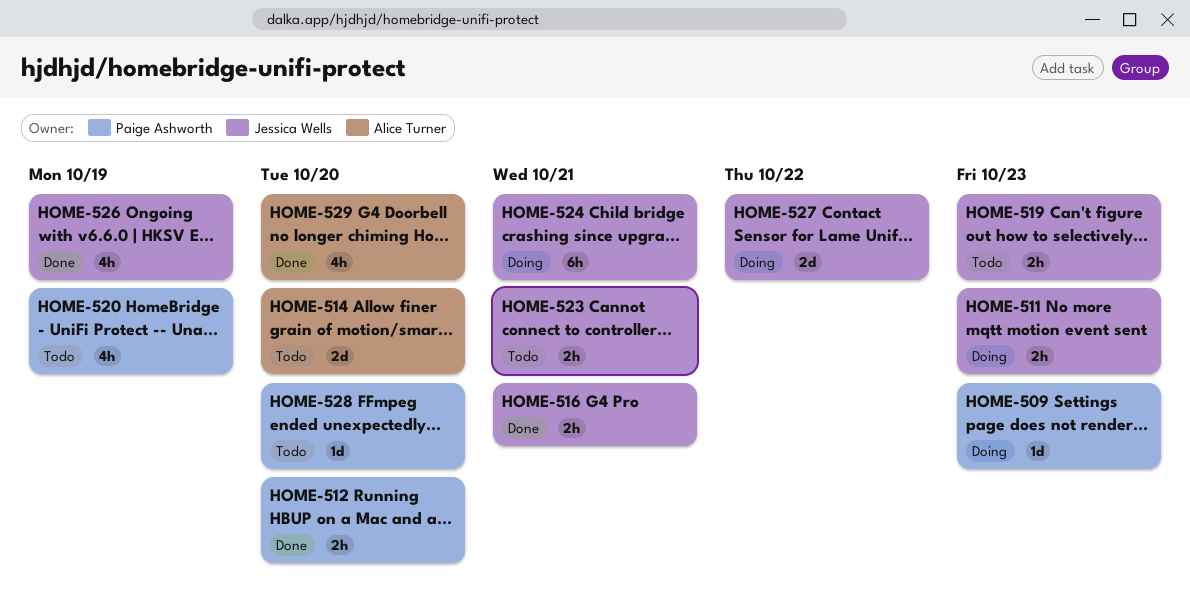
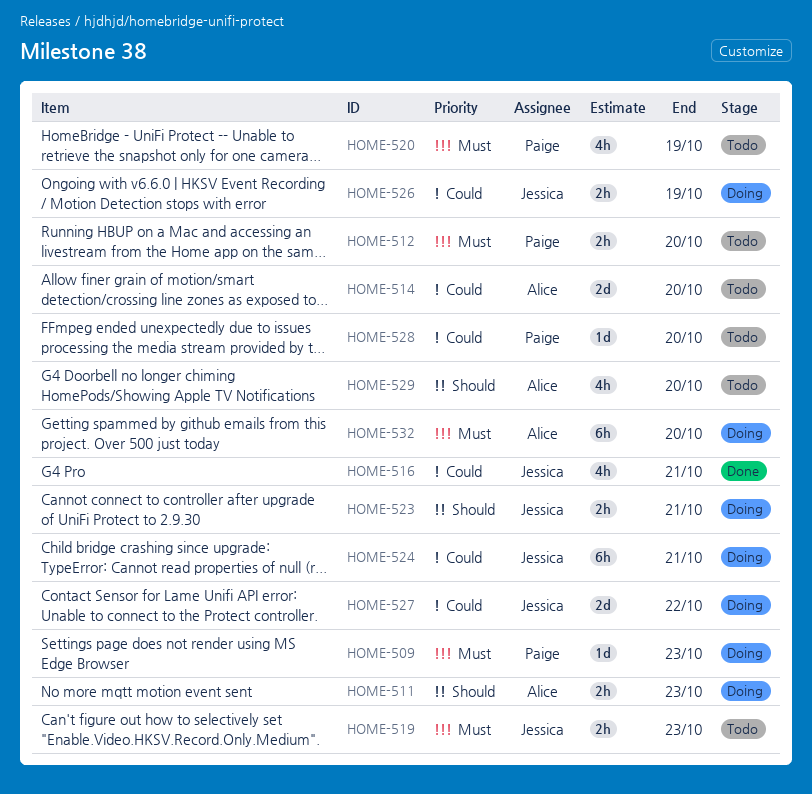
HOME-511, owner: Jessica Wells -> Alice Turner
HOME-512, status: Done -> Todo
HOME-516, estimate: 2h -> 4h
HOME-523, status: Todo -> Doing
HOME-526, status: Done -> Doing
HOME-526, estimate: 4h -> 2h
HOME-529, status: Done -> Todo
HOME-532: none -> present

